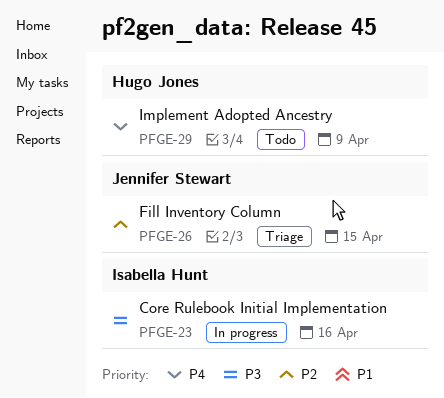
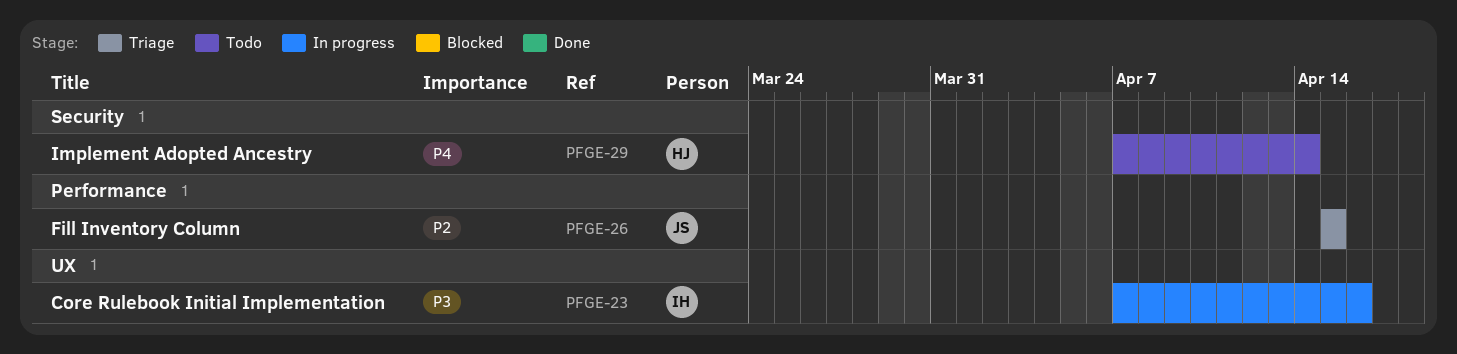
PFGE-29, due: Apr 9 -> Apr 14

